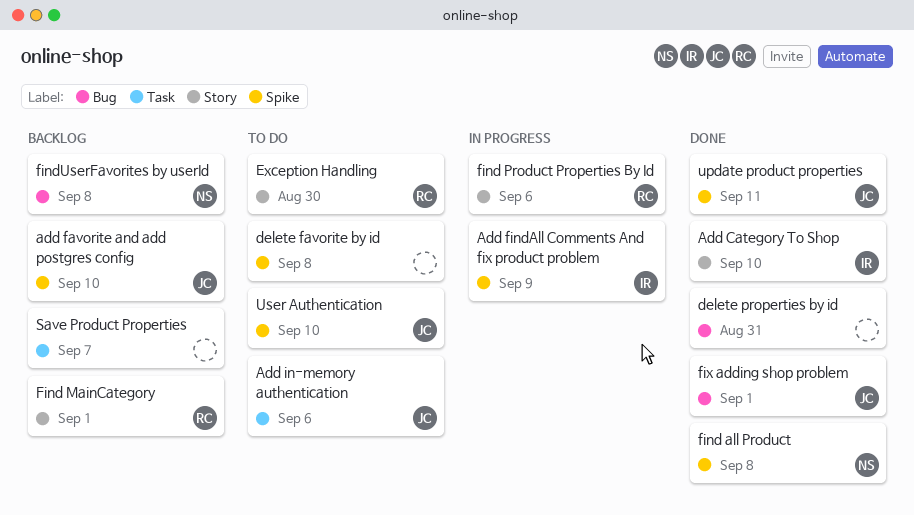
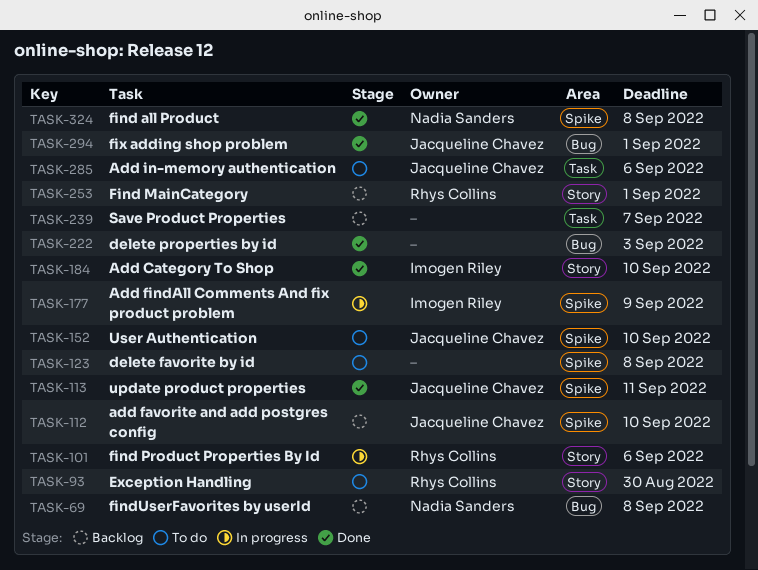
delete properties by id, due: Aug 31 -> Sep 3

